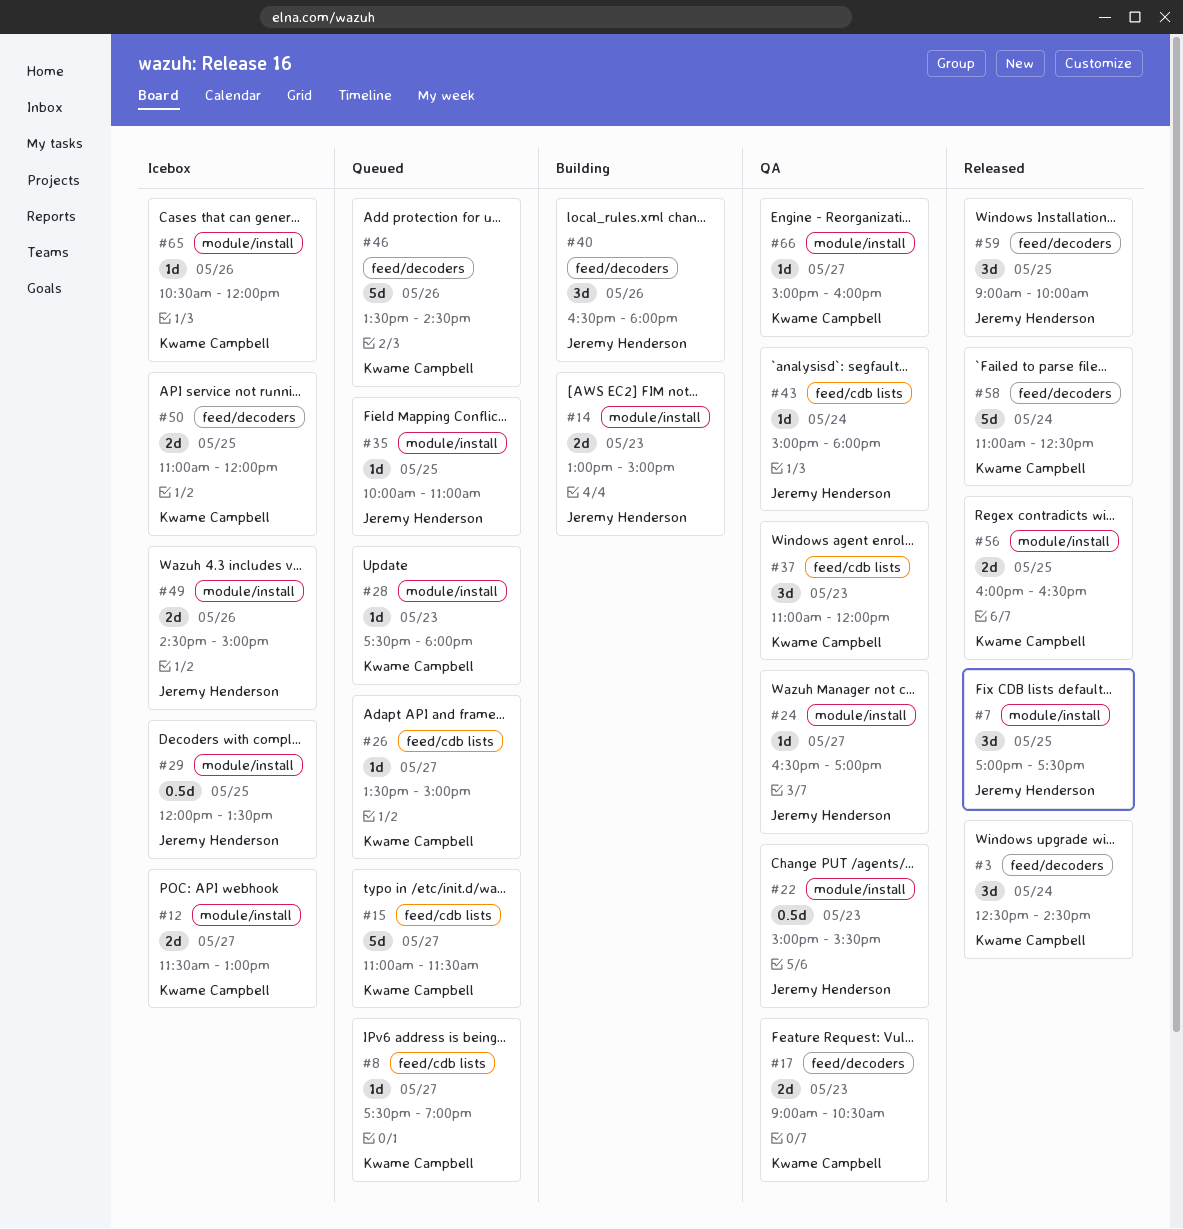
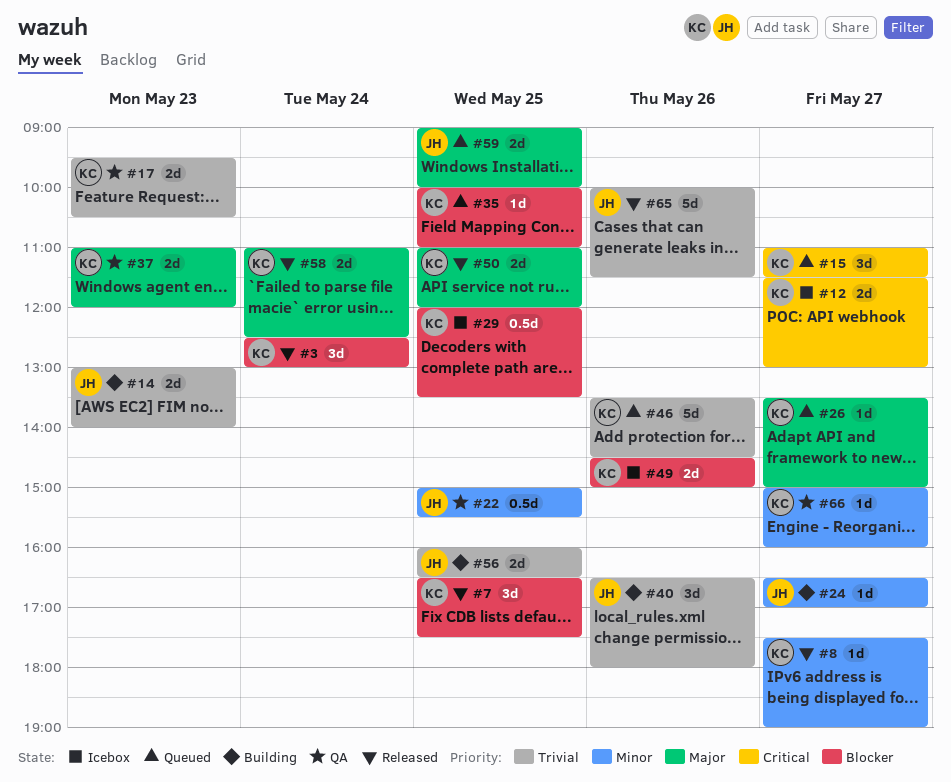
#3, ends: 14:30 -> 13:00
#7, owner: Jeremy Henderson -> Kwame Campbell
#7, begins: 17:00 -> 16:30
#8, status: Queued -> Released
#14, ends: 15:00 -> 14:00
#15, estimate: 5d -> 3d
#17, begins: 09:00 -> 09:30
#22, day: May 23 -> May 25
#24, status: QA -> Building
#28: present -> none
#29, owner: Jeremy Henderson -> Kwame Campbell
#35, owner: Jeremy Henderson -> Kwame Campbell
#37, estimate: 3d -> 2d
#43: present -> none
#49, owner: Jeremy Henderson -> Kwame Campbell
#50, status: Icebox -> Released
#56, status: Released -> Building
#56, owner: Kwame Campbell -> Jeremy Henderson
#58, estimate: 5d -> 2d
#59, status: Released -> Queued
#59, estimate: 3d -> 2d
#65, status: Icebox -> Released
#65, owner: Kwame Campbell -> Jeremy Henderson
#65, estimate: 1d -> 5d
#65, begins: 10:30 -> 10:00
#65, ends: 12:00 -> 11:30

